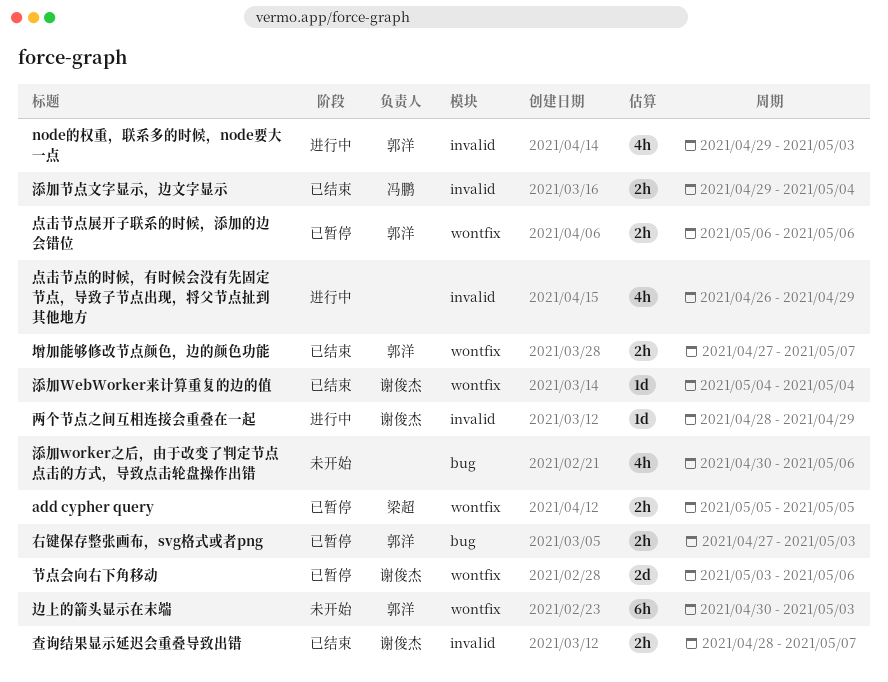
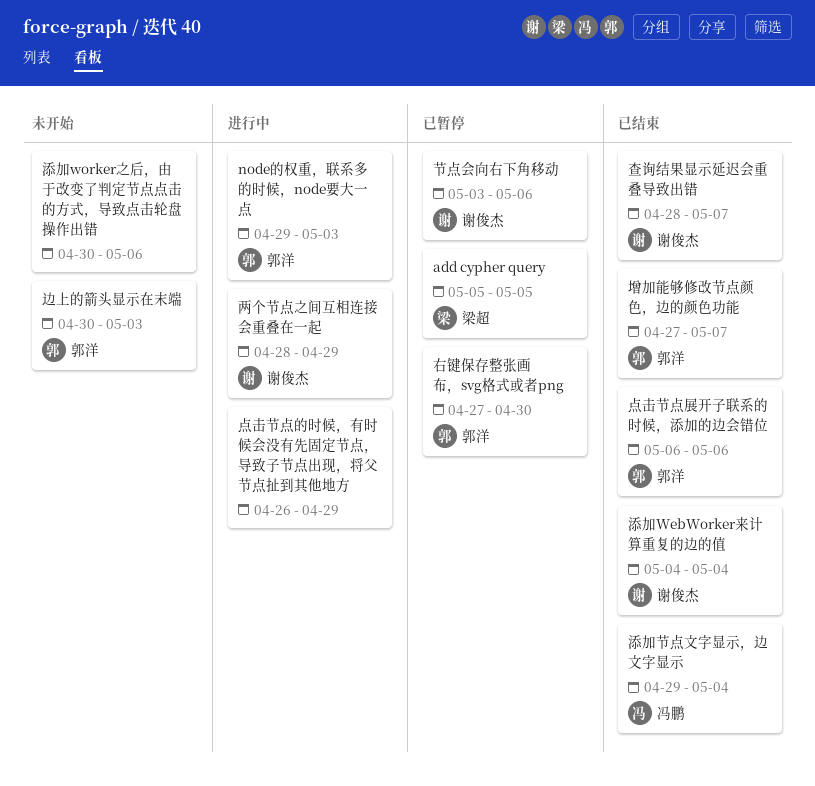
右键保存整张画布，svg格式或者png, due: May 3 -> Apr 30
点击节点展开子联系的时候，添加的边会错位, status: 已暂停 -> 已结束

